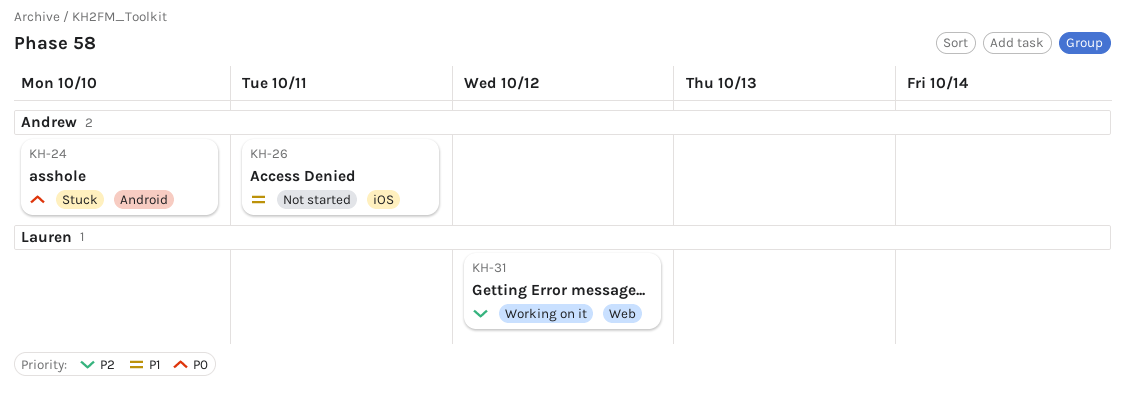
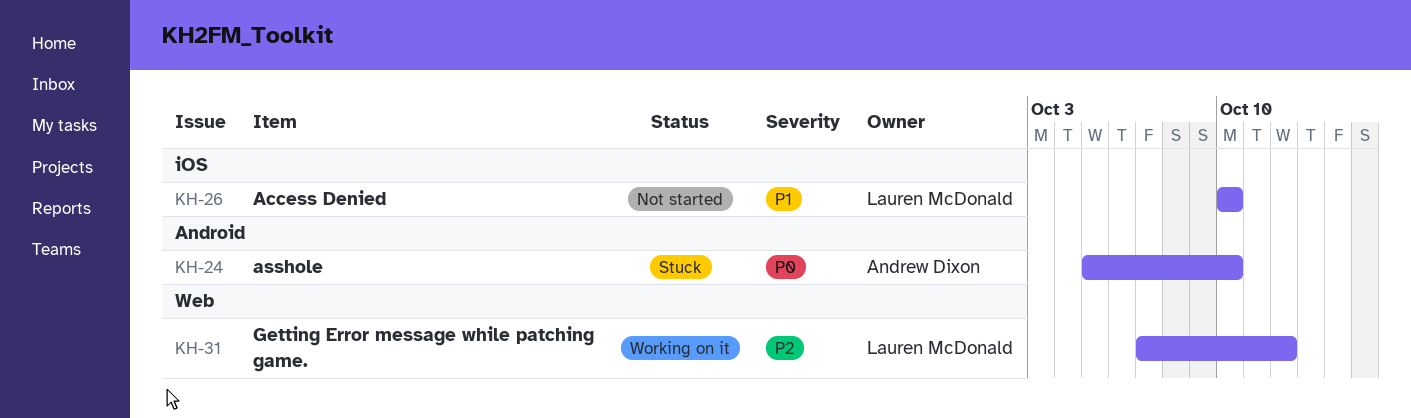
KH-26, owner: Andrew Dixon -> Lauren McDonald
KH-26, due: Oct 11 -> Oct 10

